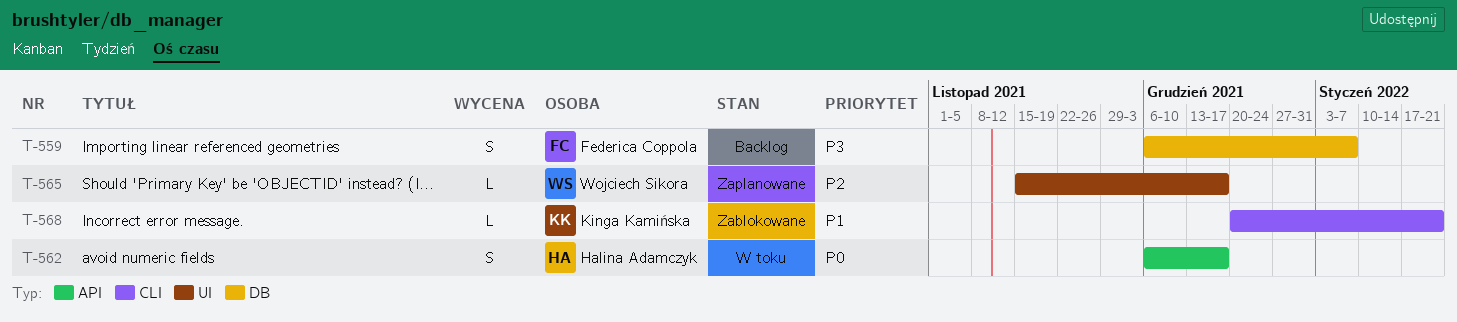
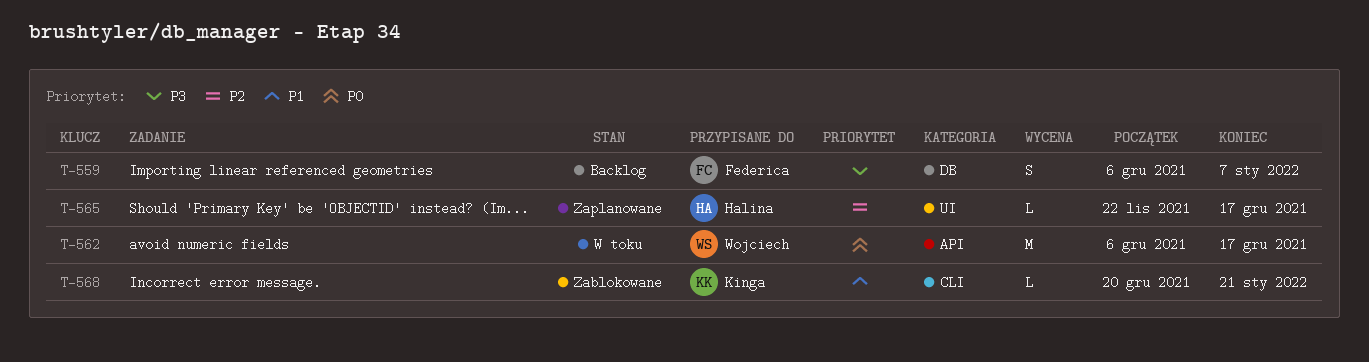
T-562, owner: Halina Adamczyk -> Wojciech Sikora
T-562, estimate: S -> M
T-565, owner: Wojciech Sikora -> Halina Adamczyk
T-565, start: Nov 15 -> Nov 22

